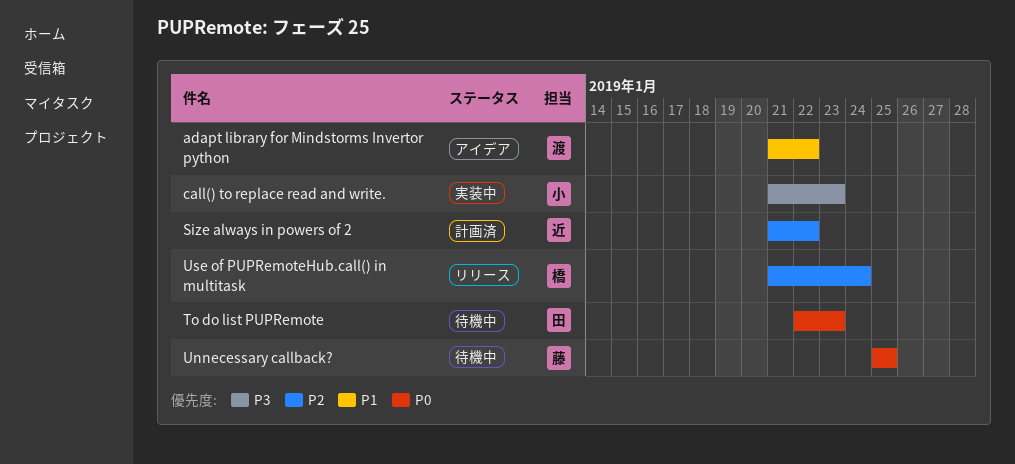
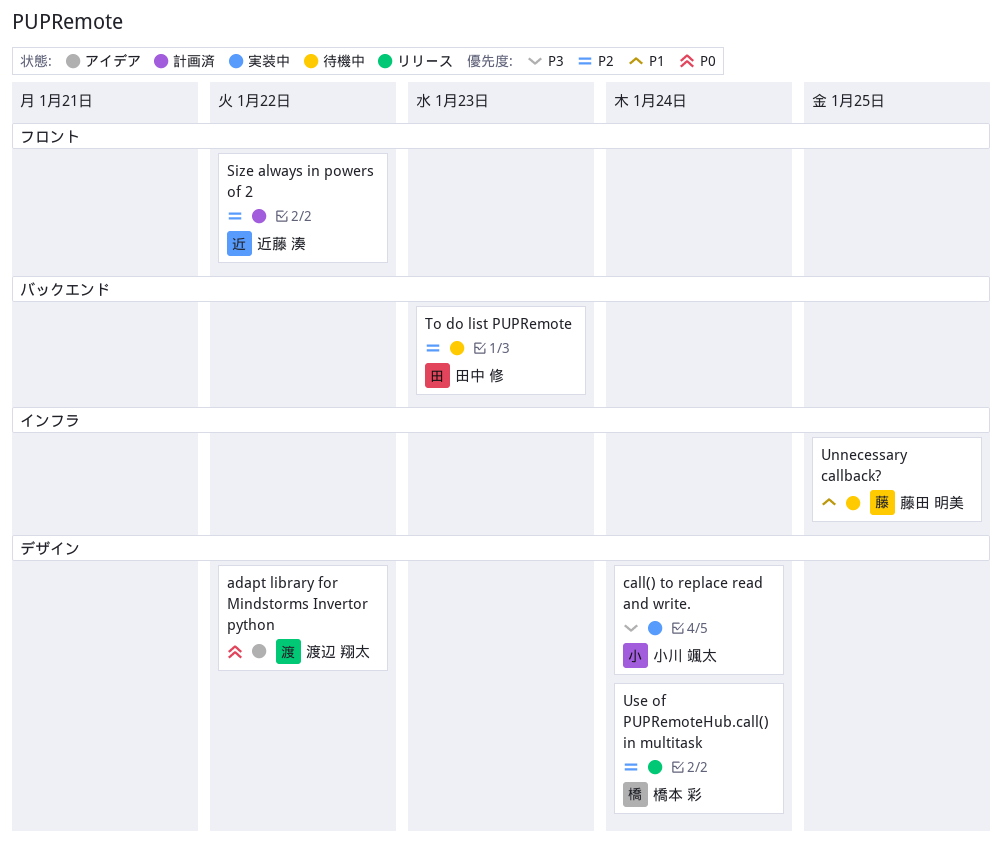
adapt library for Mindstorms Invertor python, priority: P1 -> P0
call() to replace read and write., due: Jan 23 -> Jan 24
To do list PUPRemote, priority: P0 -> P2
Unnecessary callback?, priority: P0 -> P1

